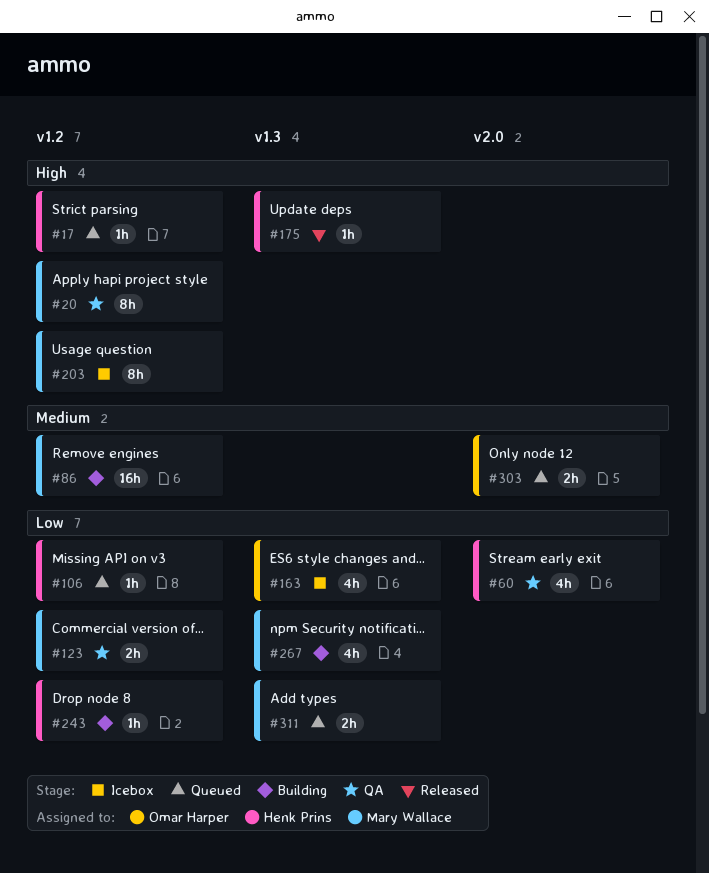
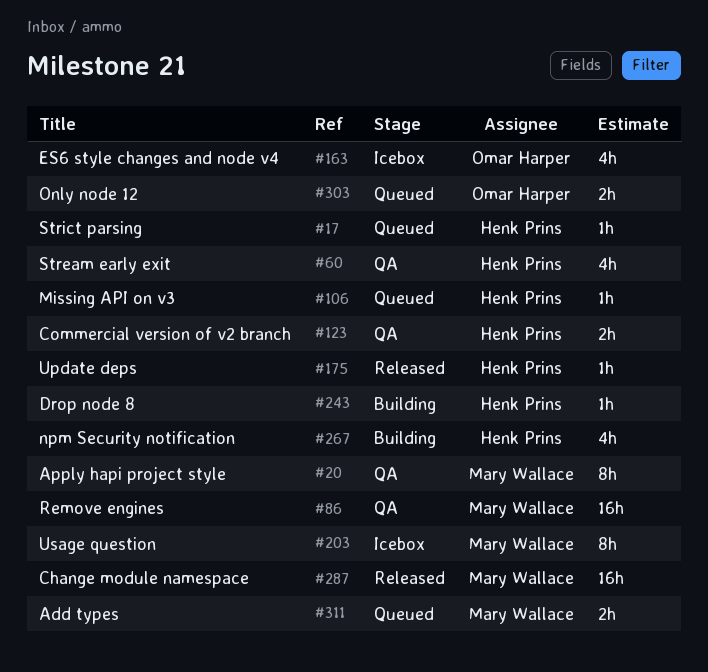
#86, status: Building -> QA
#123, owner: Mary Wallace -> Henk Prins
#267, owner: Mary Wallace -> Henk Prins
#287: none -> present

